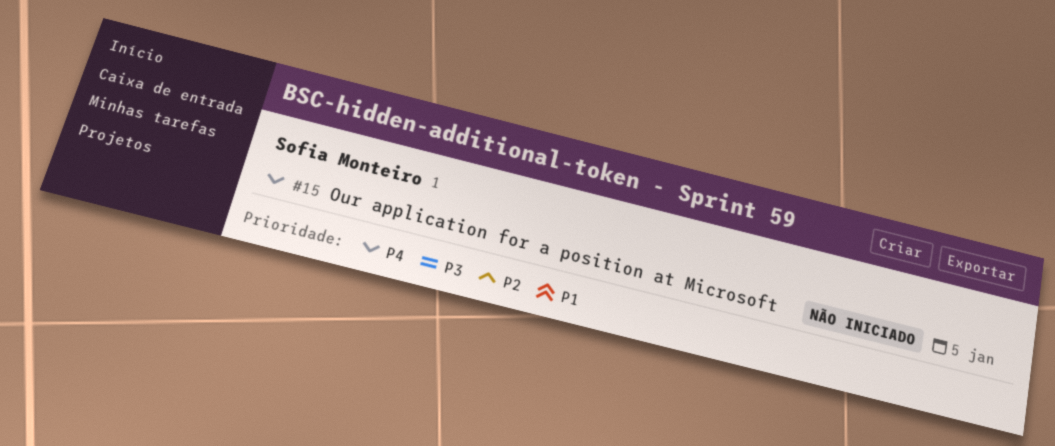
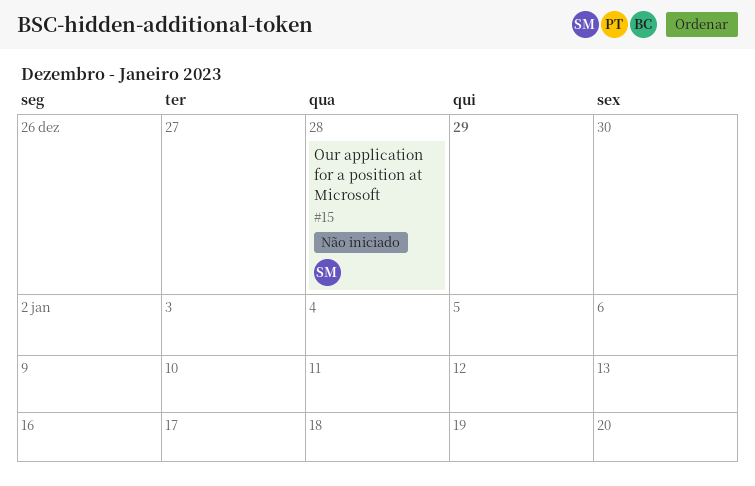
#15, due: Jan 5 -> Dec 28

